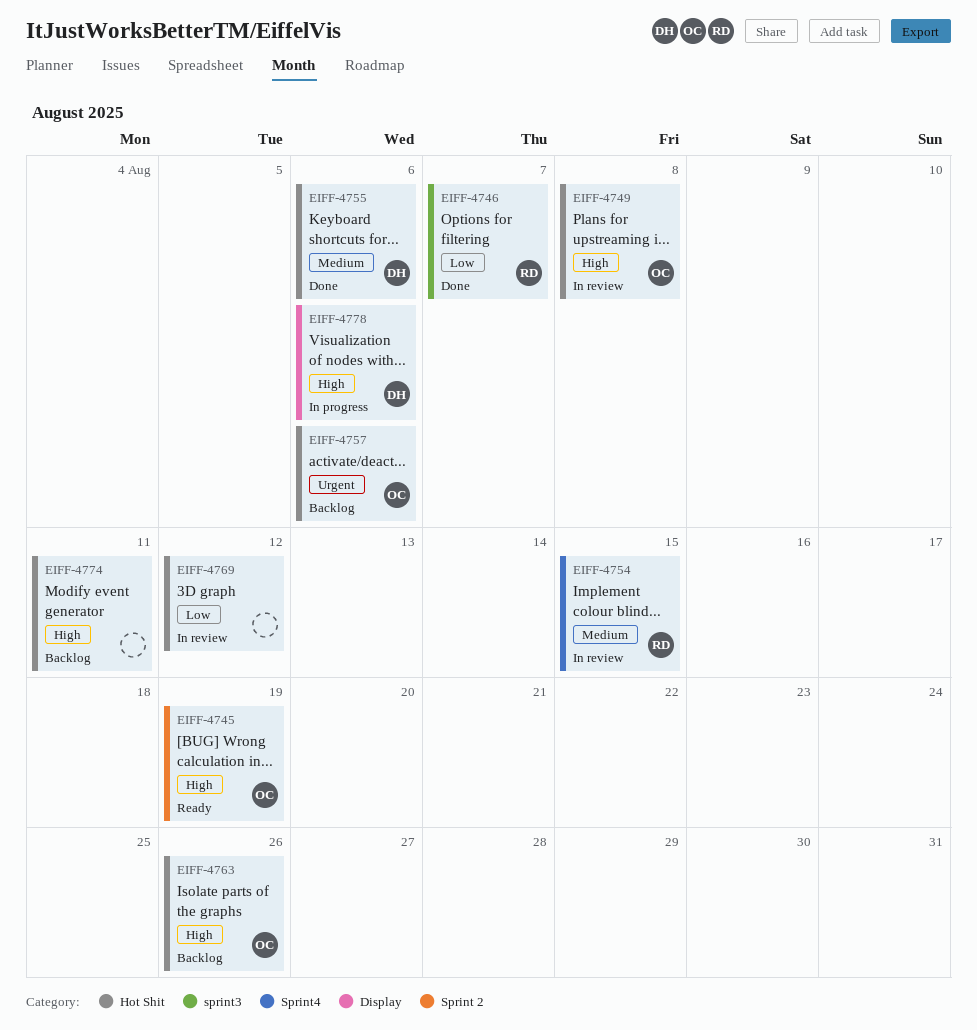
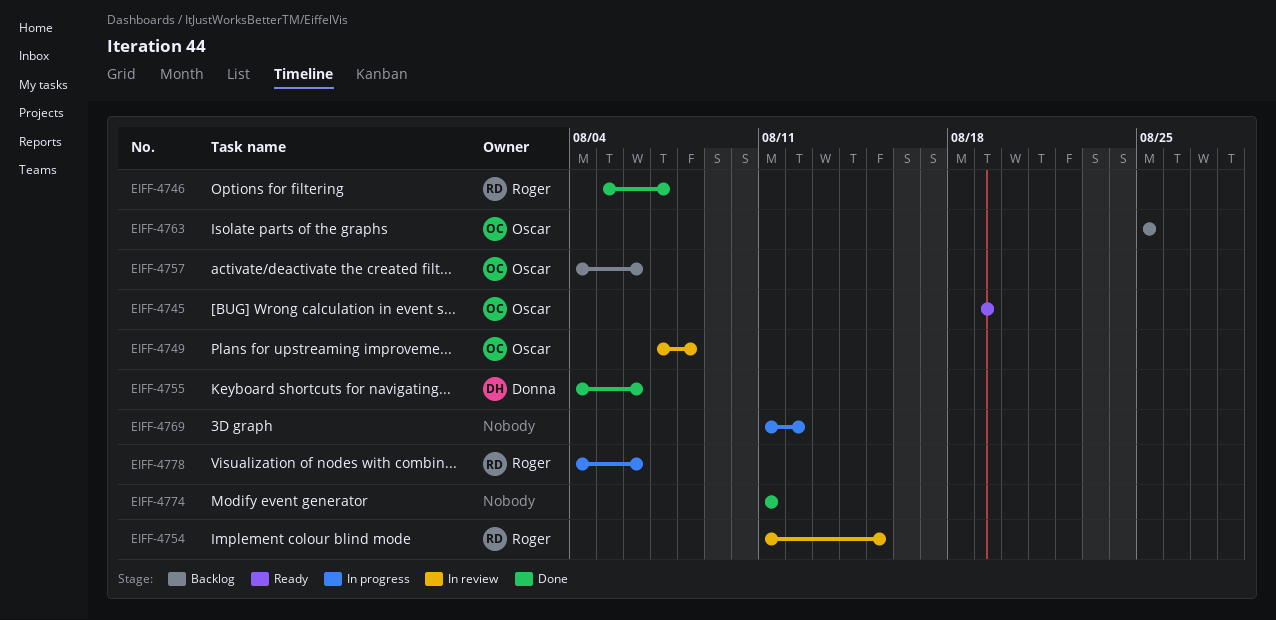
EIFF-4763, due: Aug 26 -> Aug 25
EIFF-4769, status: In review -> In progress
EIFF-4774, status: Backlog -> Done
EIFF-4778, owner: Donna -> Roger

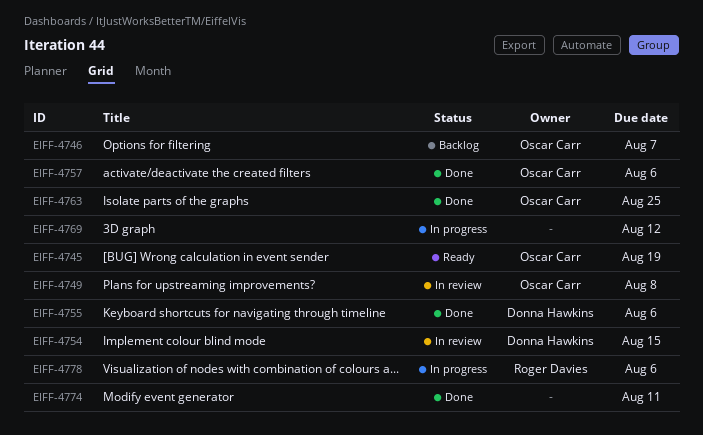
EIFF-4746, status: Done -> Backlog
EIFF-4746, owner: Roger Davies -> Oscar Carr
EIFF-4754, owner: Roger Davies -> Donna Hawkins
EIFF-4757, status: Backlog -> Done
EIFF-4763, status: Backlog -> Done

